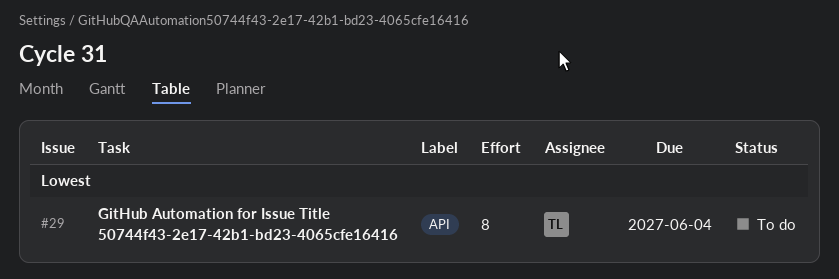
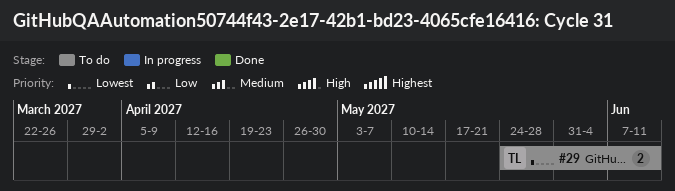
#29, estimate: 8 -> 2
#29, due: Jun 4 -> Jun 11

